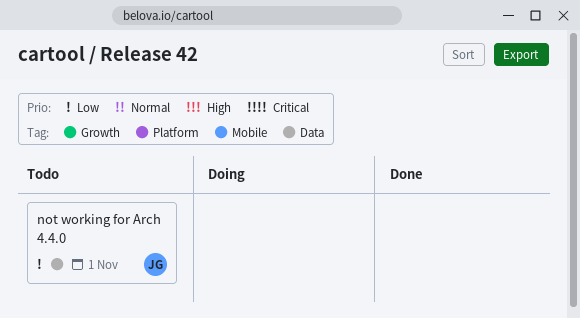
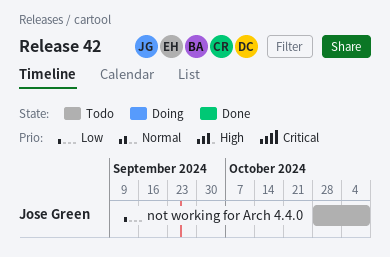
not working for Arch 4.4.0, due: Nov 1 -> Nov 8

